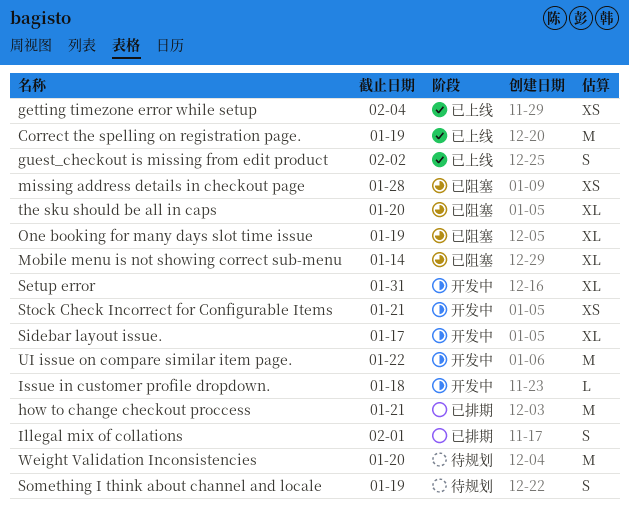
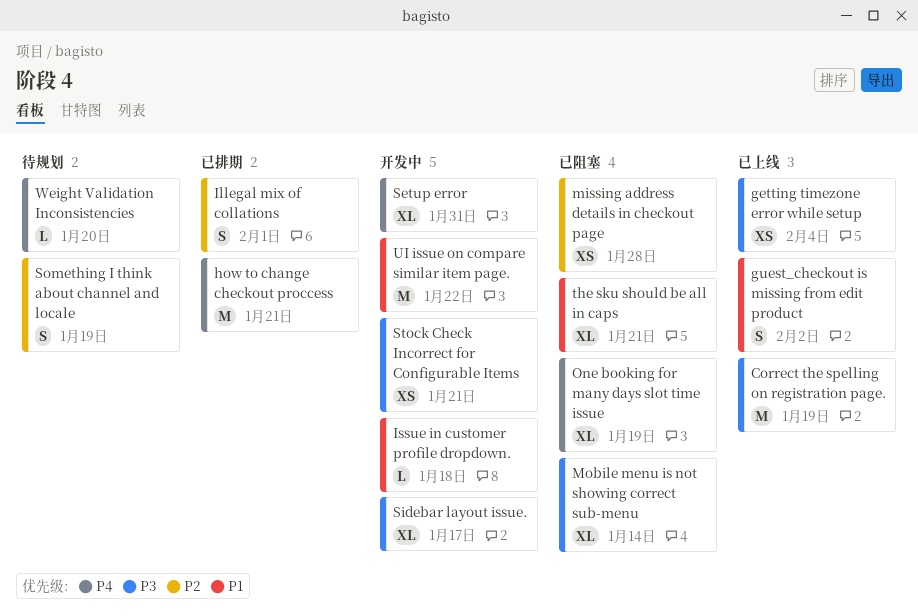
the sku should be all in caps, due: Jan 20 -> Jan 21
Weight Validation Inconsistencies, estimate: M -> L

